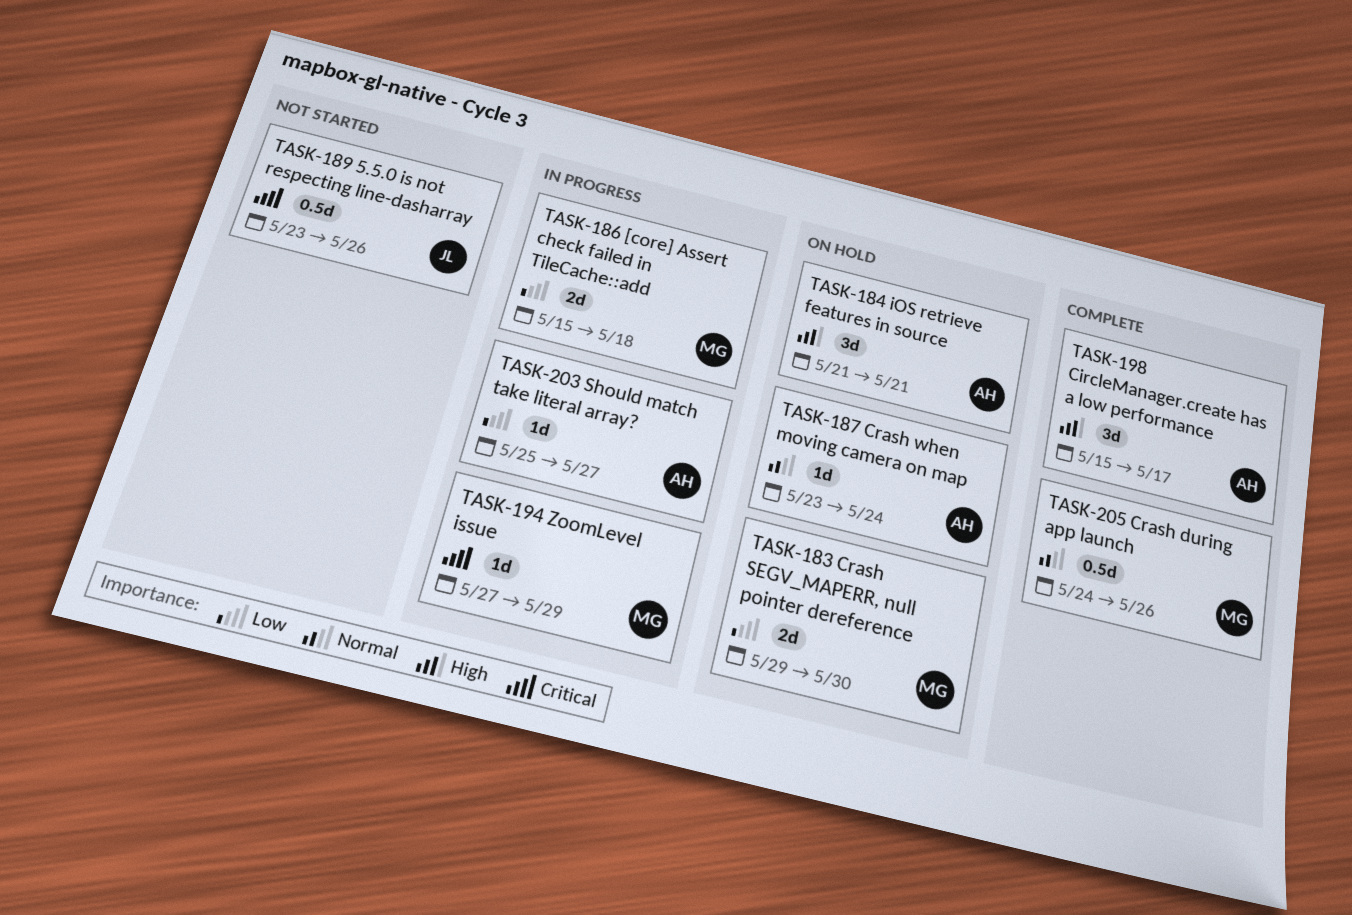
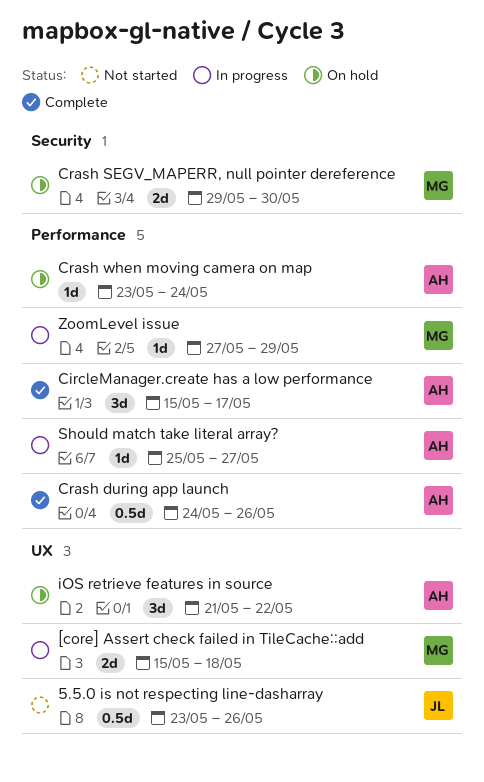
Crash during app launch, owner: MG -> AH
iOS retrieve features in source, due: May 21 -> May 22

